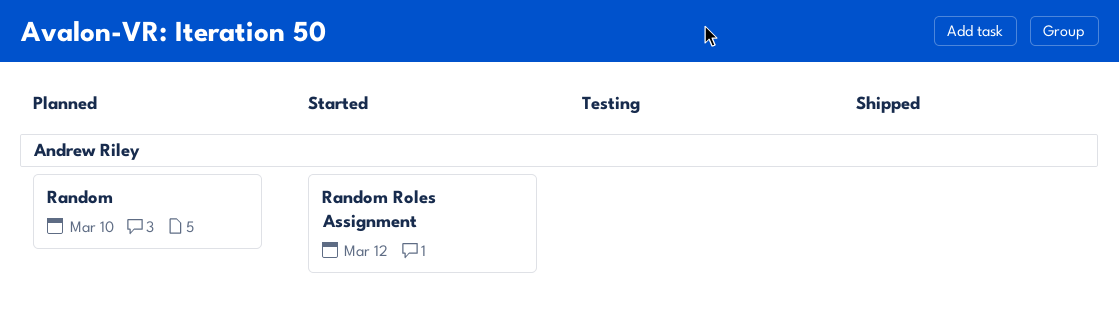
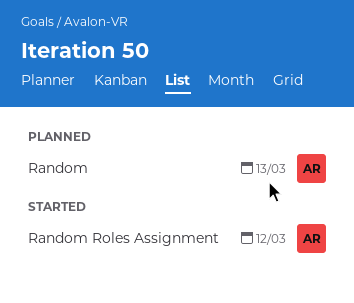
Random, due: Mar 10 -> Mar 13

